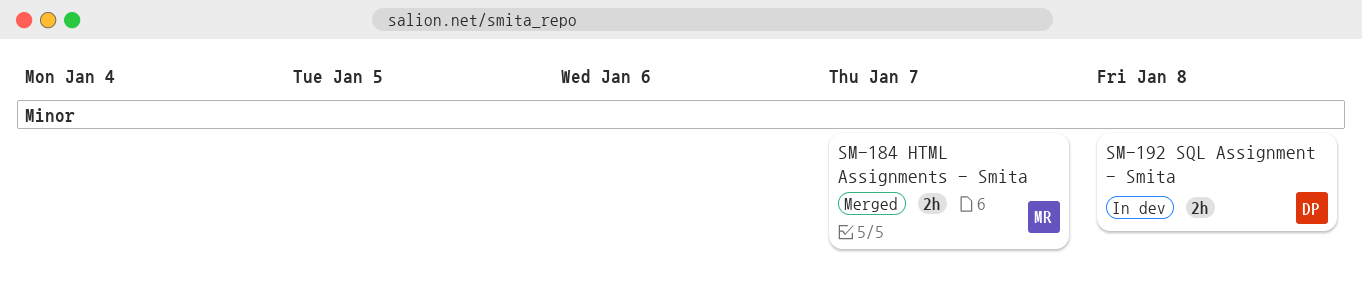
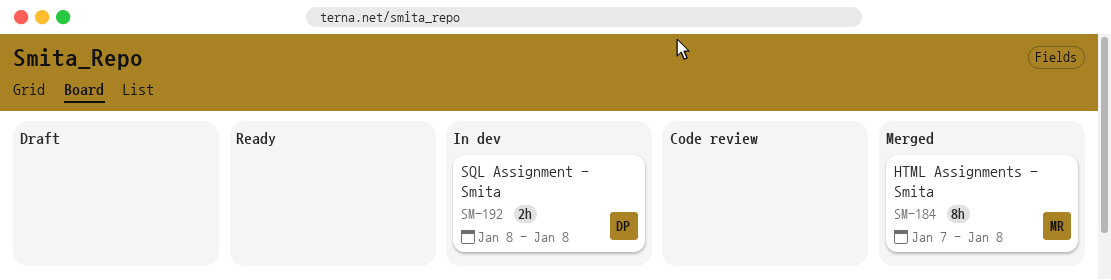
SM-184, estimate: 2h -> 8h
SM-184, due: Jan 7 -> Jan 8

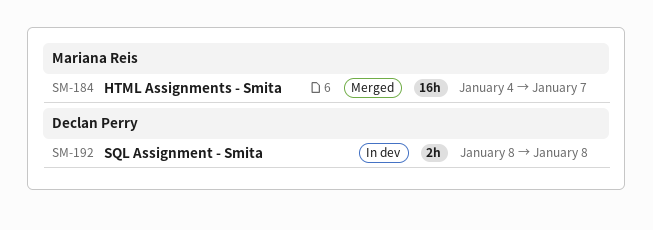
SM-184, estimate: 8h -> 16h
SM-184, start: Jan 7 -> Jan 4
SM-184, due: Jan 8 -> Jan 7

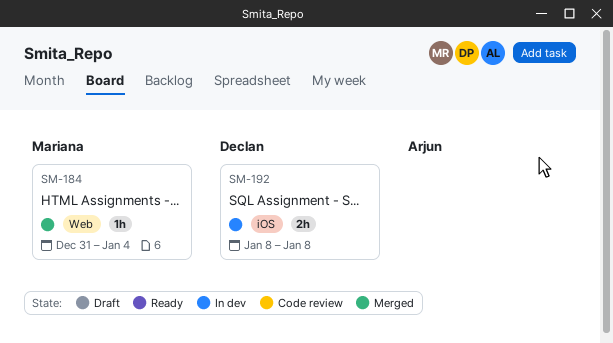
SM-184, estimate: 16h -> 1h
SM-184, start: Jan 4 -> Dec 31
SM-184, due: Jan 7 -> Jan 4

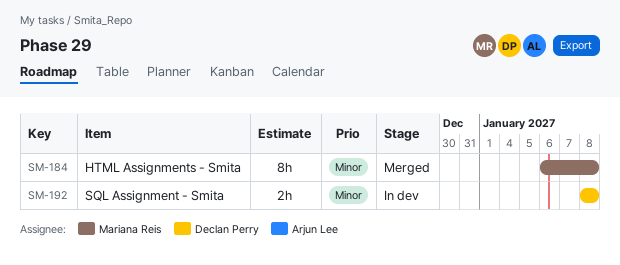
SM-184, estimate: 1h -> 8h
SM-184, start: Dec 31 -> Jan 6
SM-184, due: Jan 4 -> Jan 8

